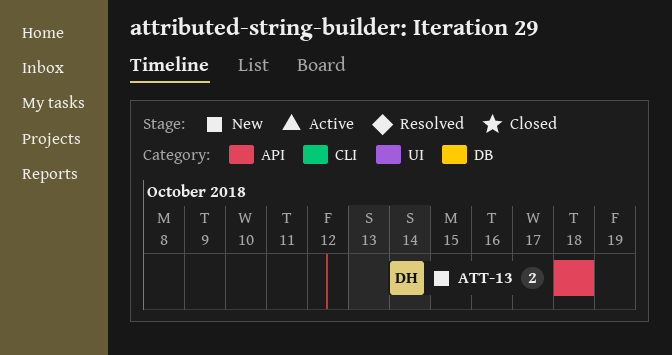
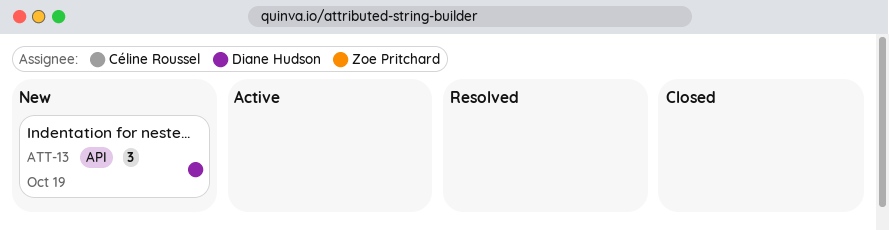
ATT-13, estimate: 2 -> 3
ATT-13, due: Oct 18 -> Oct 19

